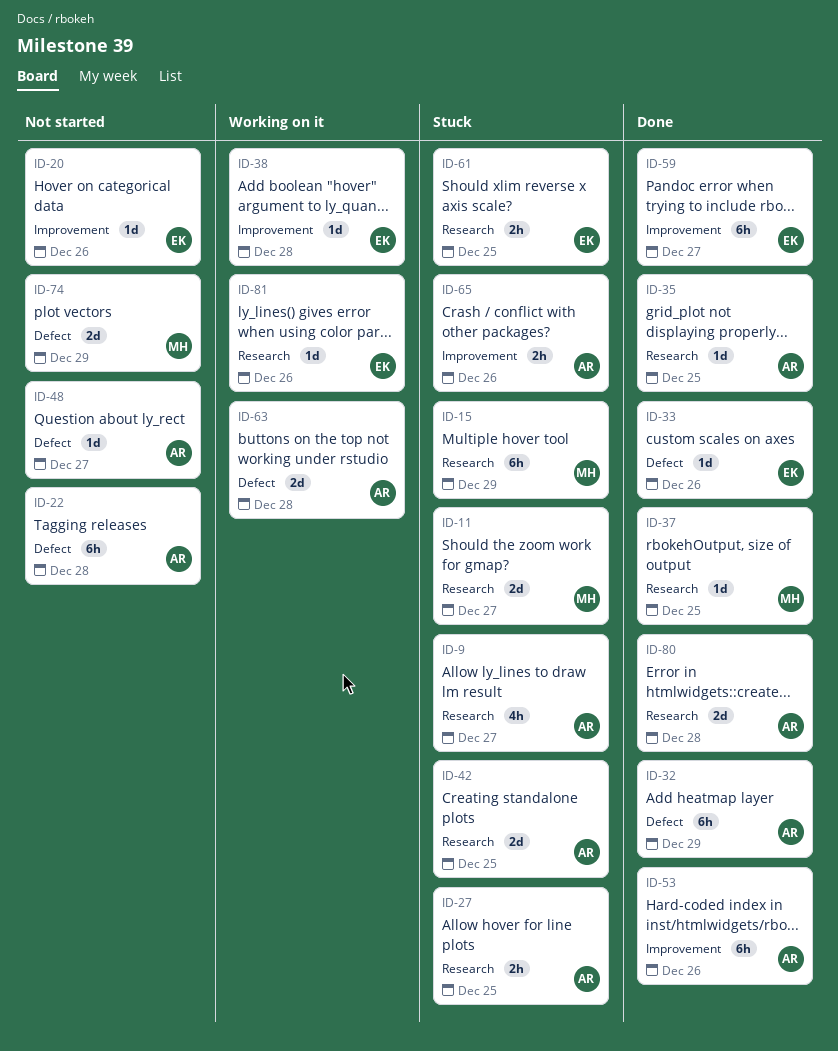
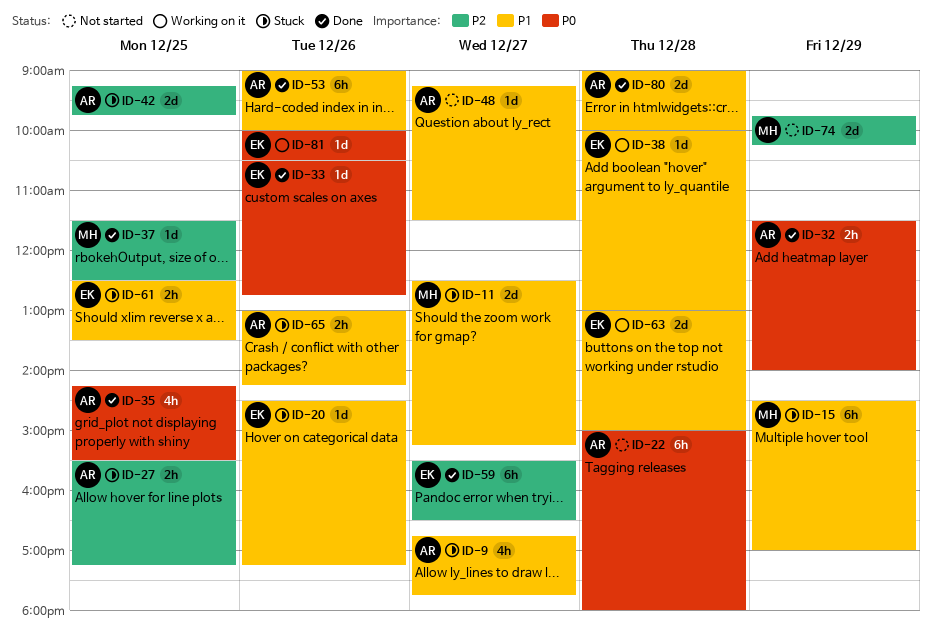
ID-20, status: Not started -> Stuck
ID-32, estimate: 6h -> 2h
ID-35, estimate: 1d -> 4h
ID-63, owner: AR -> EK

